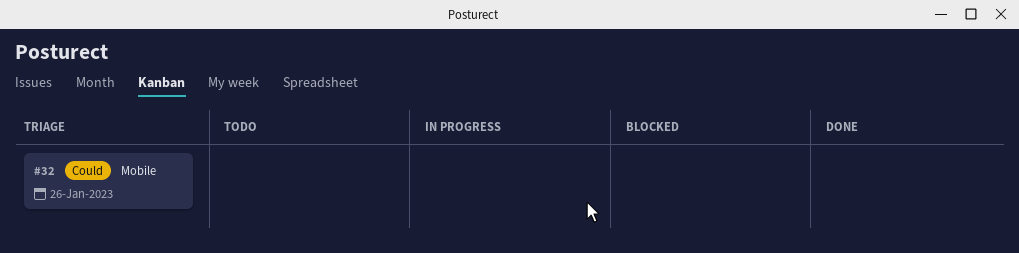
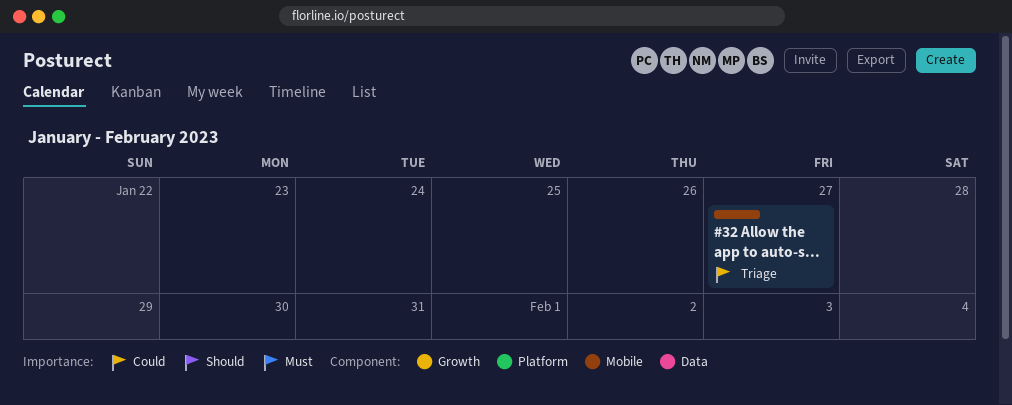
#32, due: Jan 26 -> Jan 27

